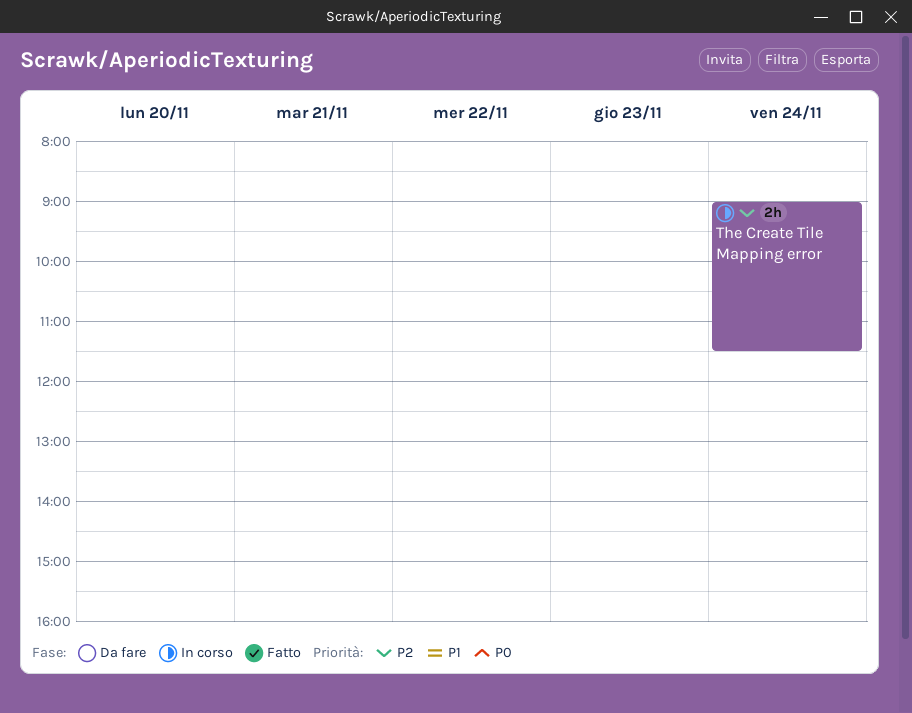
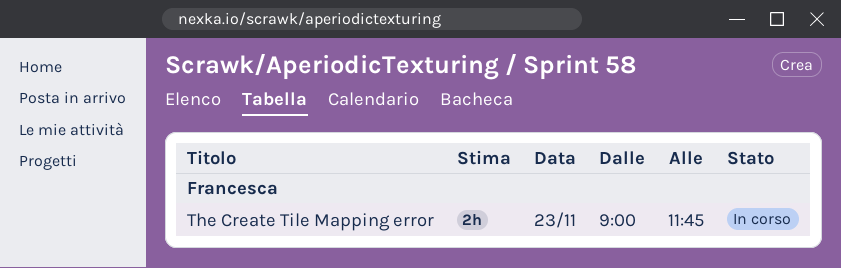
The Create Tile Mapping error, day: Nov 24 -> Nov 23
The Create Tile Mapping error, ends: 11:30 -> 11:45

